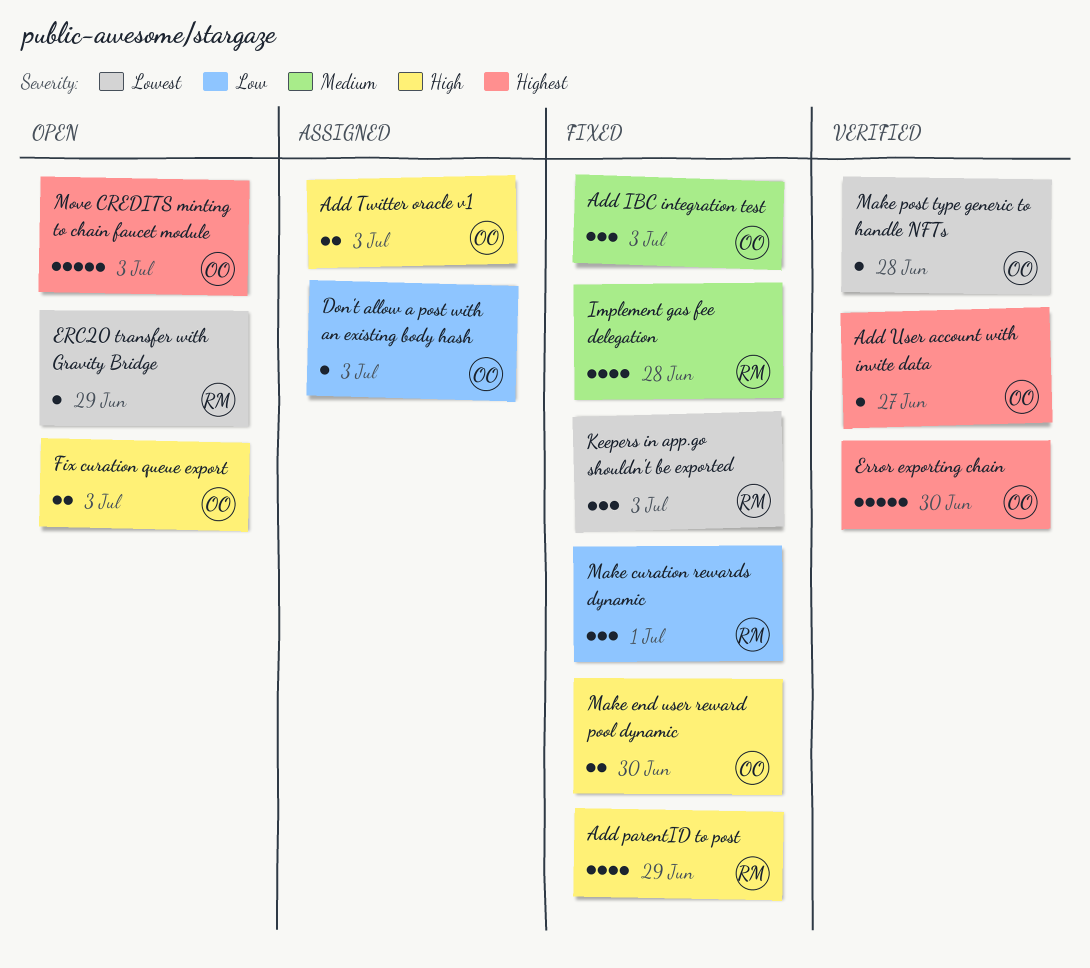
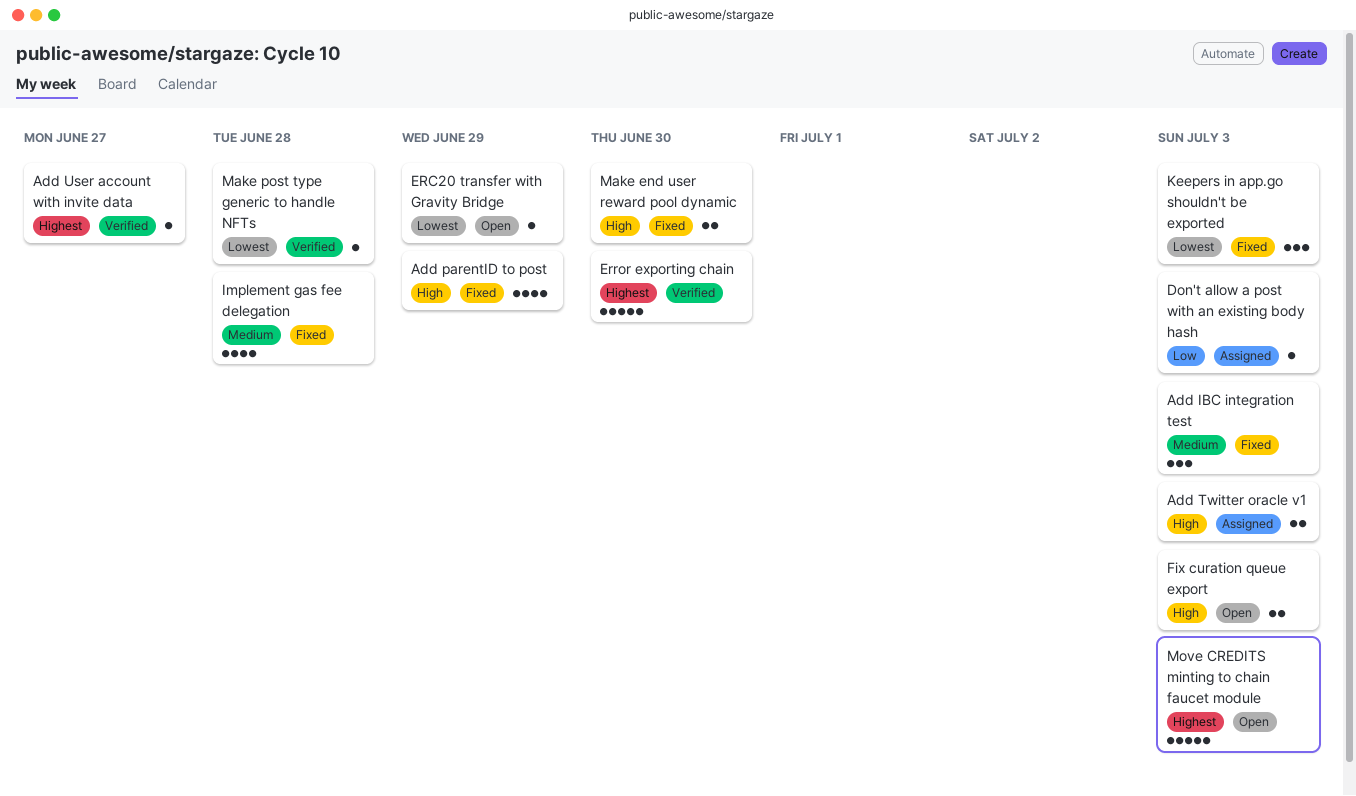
Make curation rewards dynamic: present -> none

